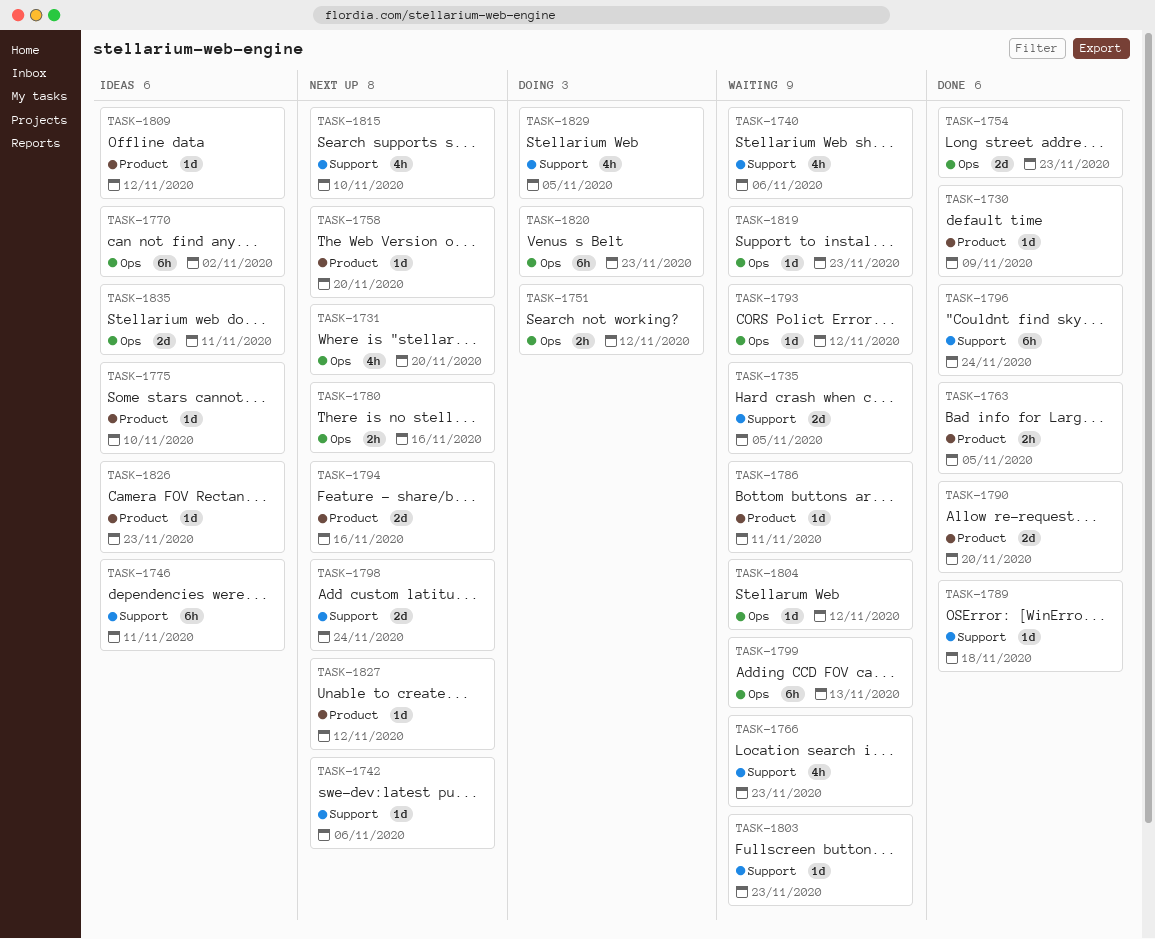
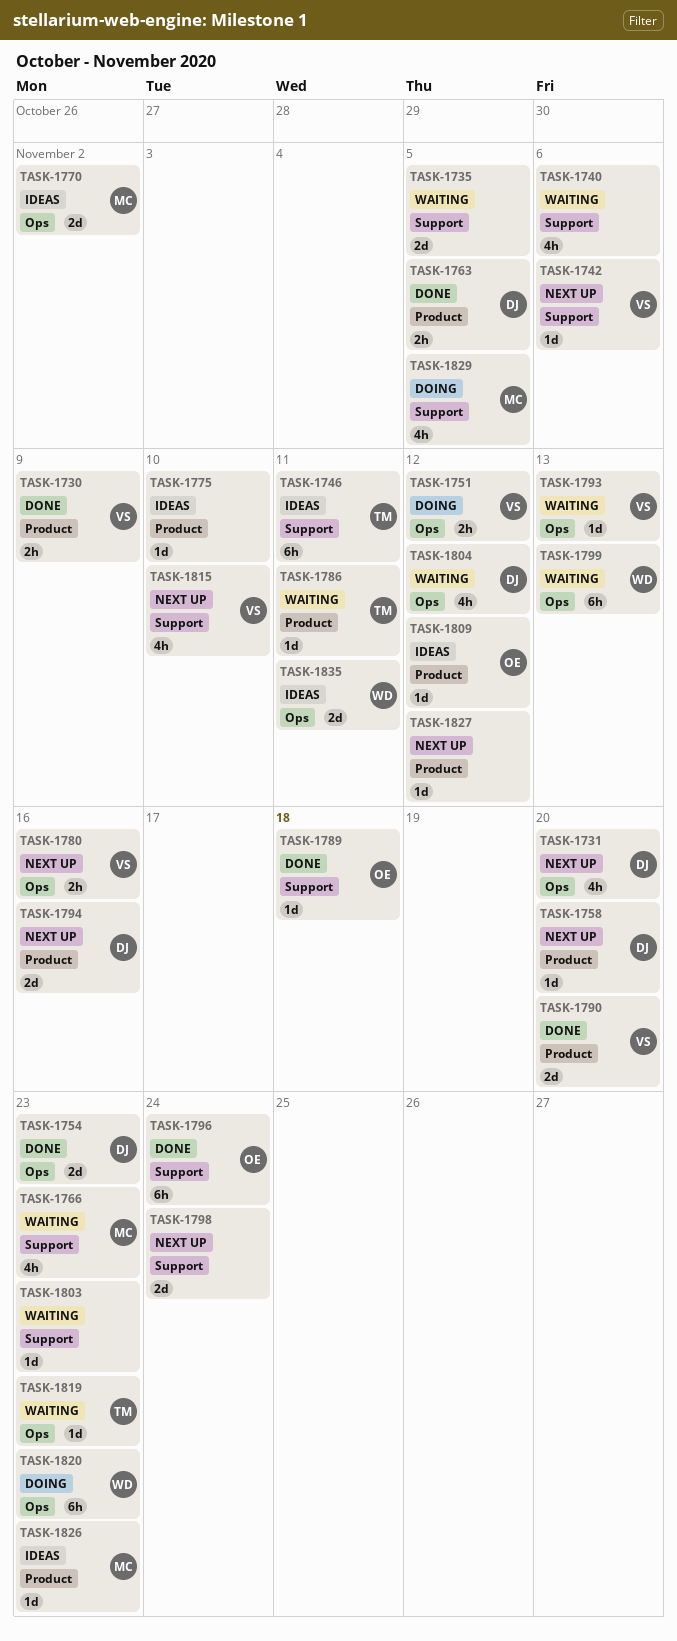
TASK-1730, estimate: 1d -> 2h
TASK-1770, estimate: 6h -> 2d
TASK-1793, due: Nov 12 -> Nov 13
TASK-1804, estimate: 1d -> 4h

